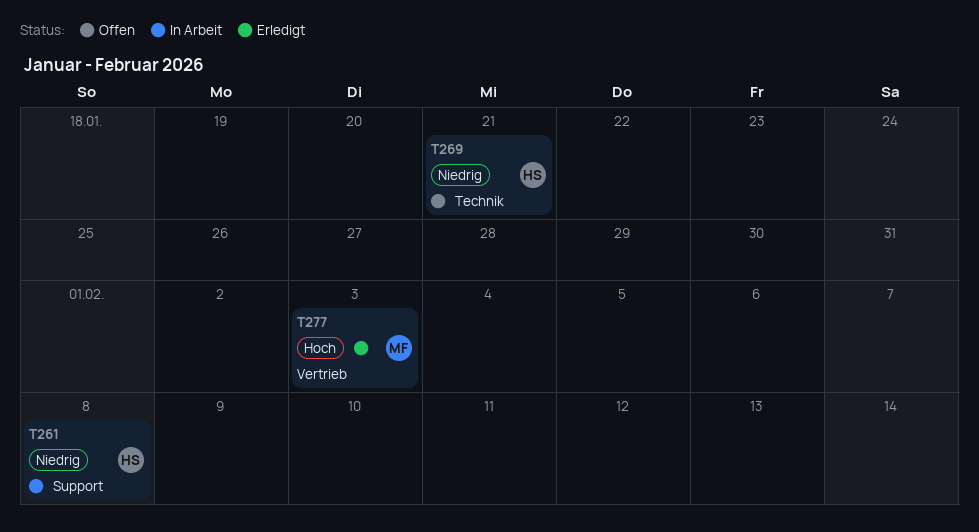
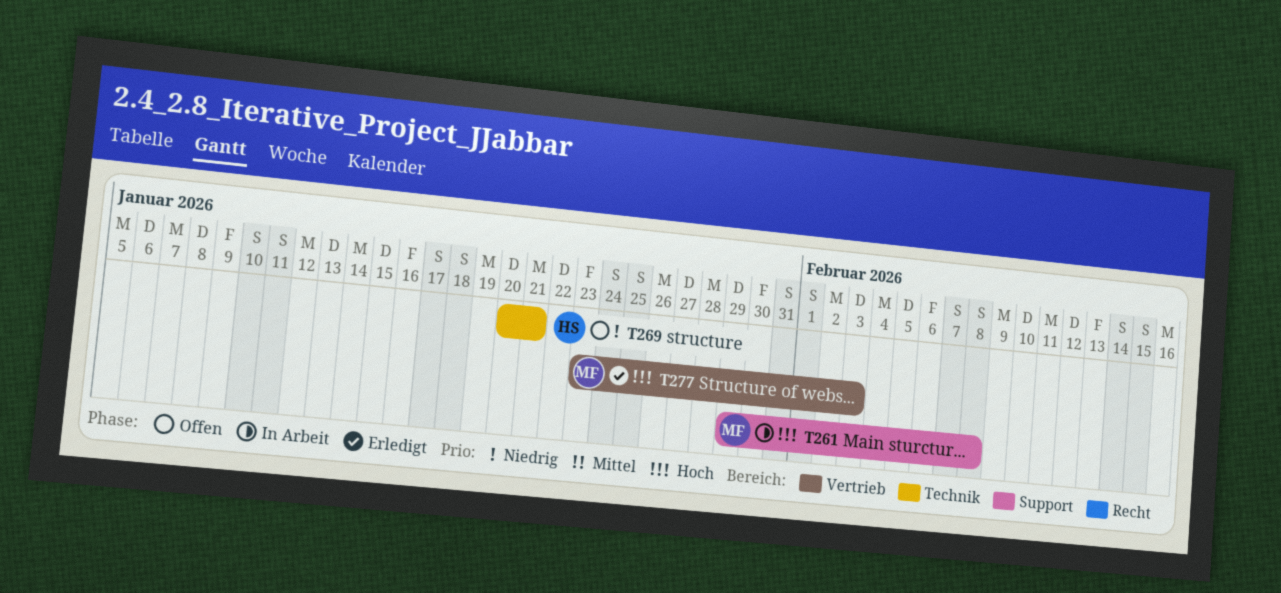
T261, owner: HS -> MF
T261, priority: Niedrig -> Hoch

